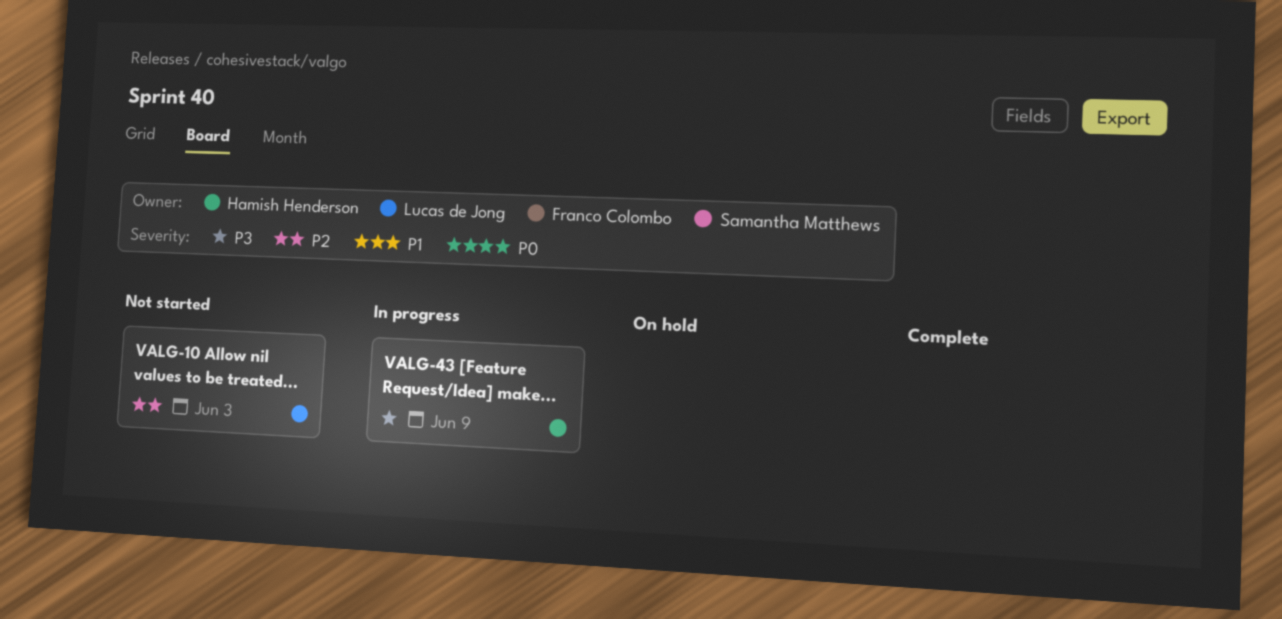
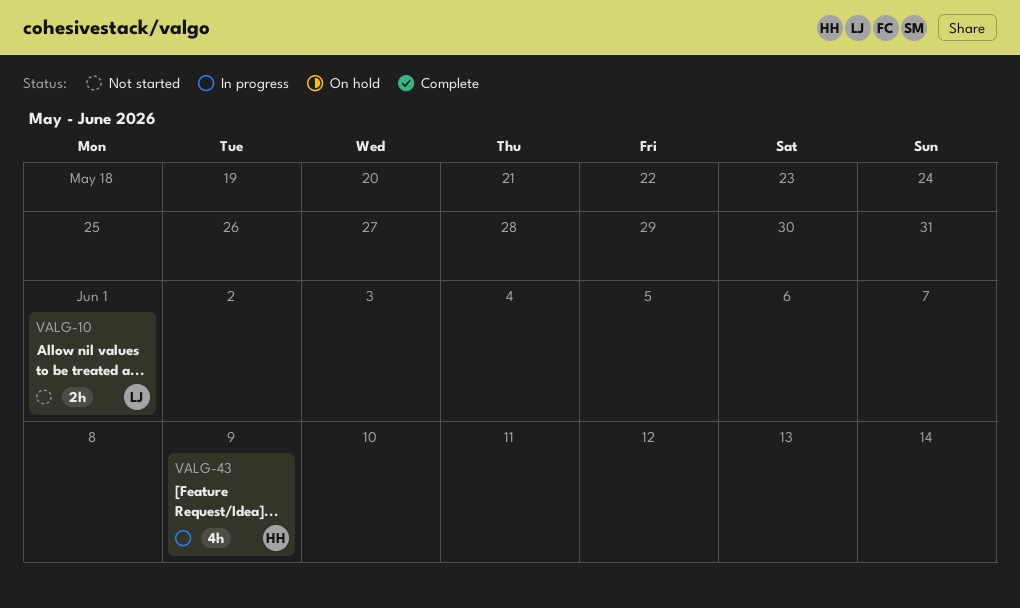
VALG-10, due: Jun 3 -> Jun 1

